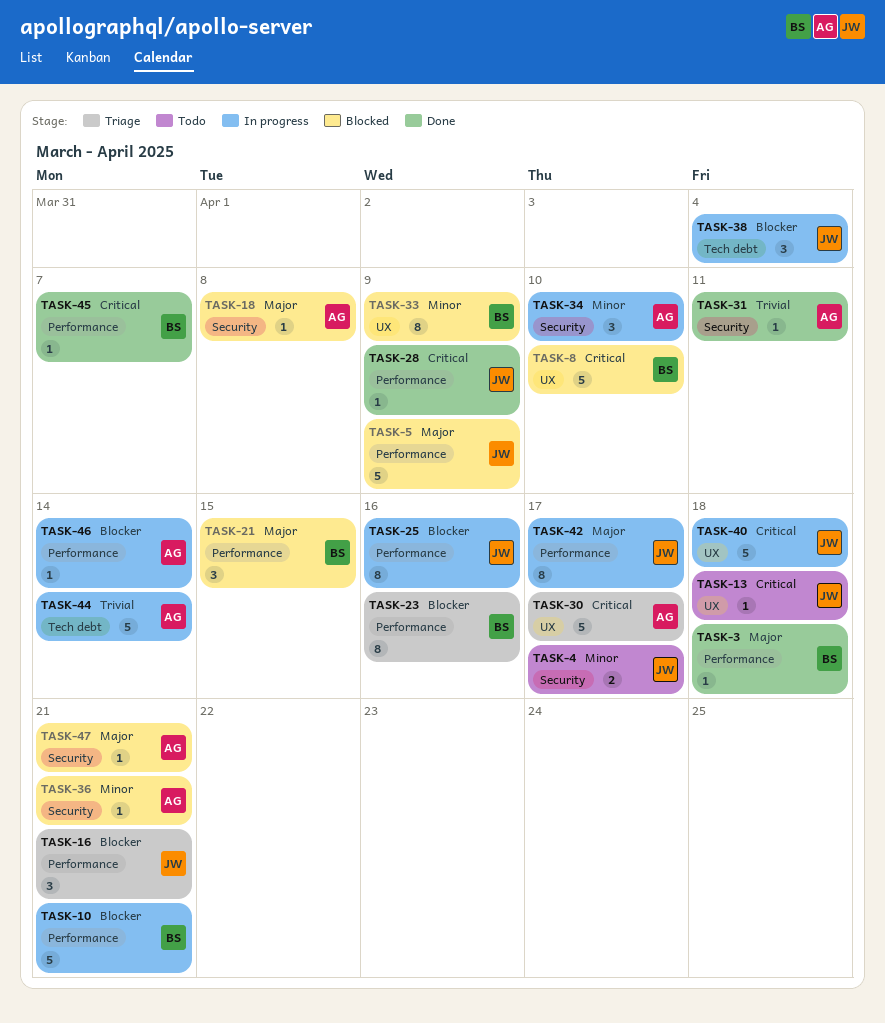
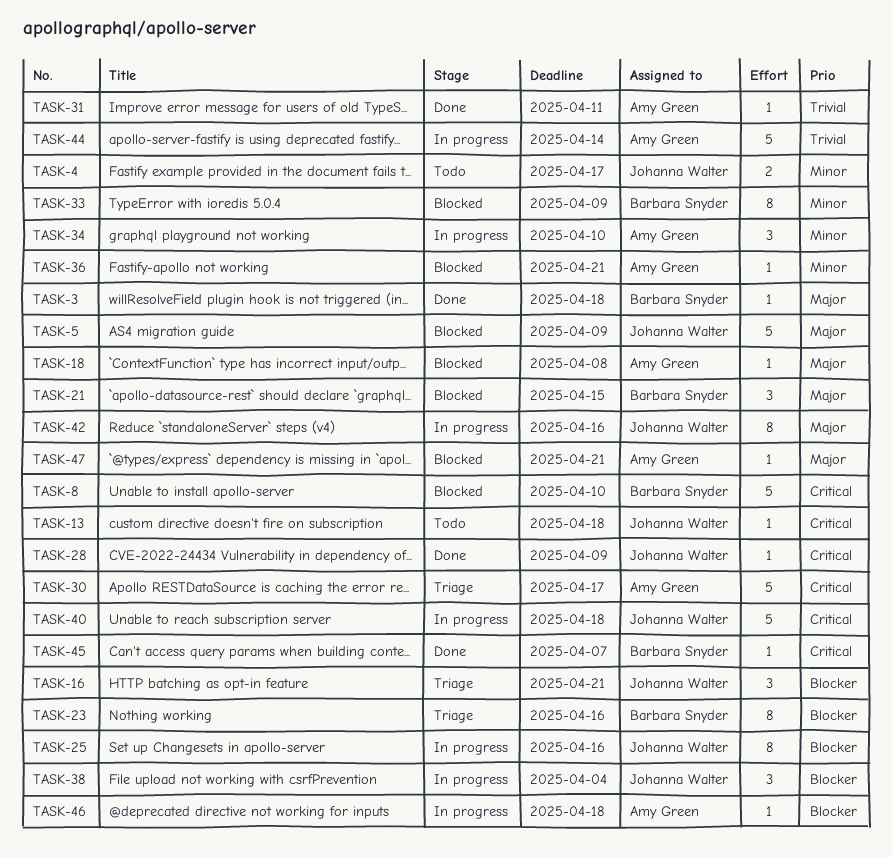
TASK-10: present -> none
TASK-42, due: Apr 17 -> Apr 16
TASK-46, due: Apr 14 -> Apr 18

